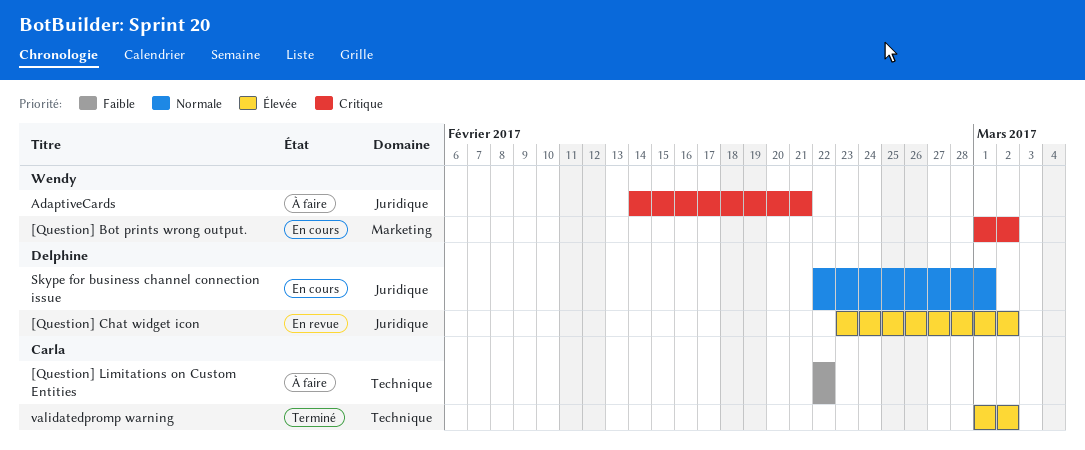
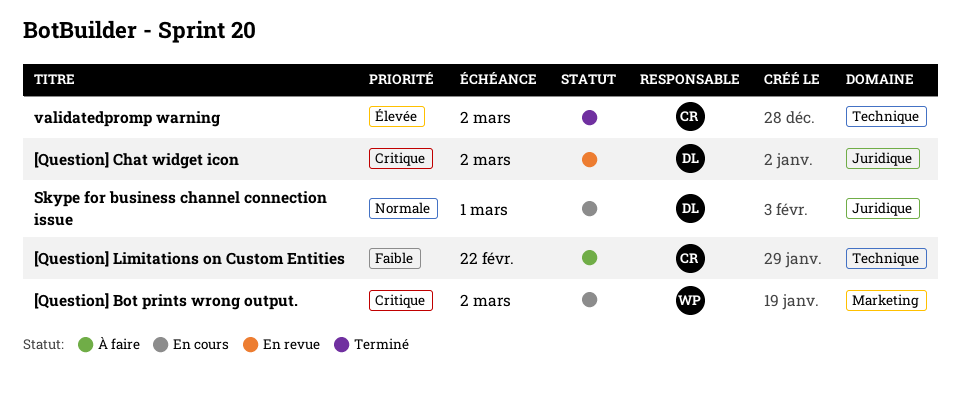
[Question] Chat widget icon, priority: Élevée -> Critique
AdaptiveCards: present -> none

